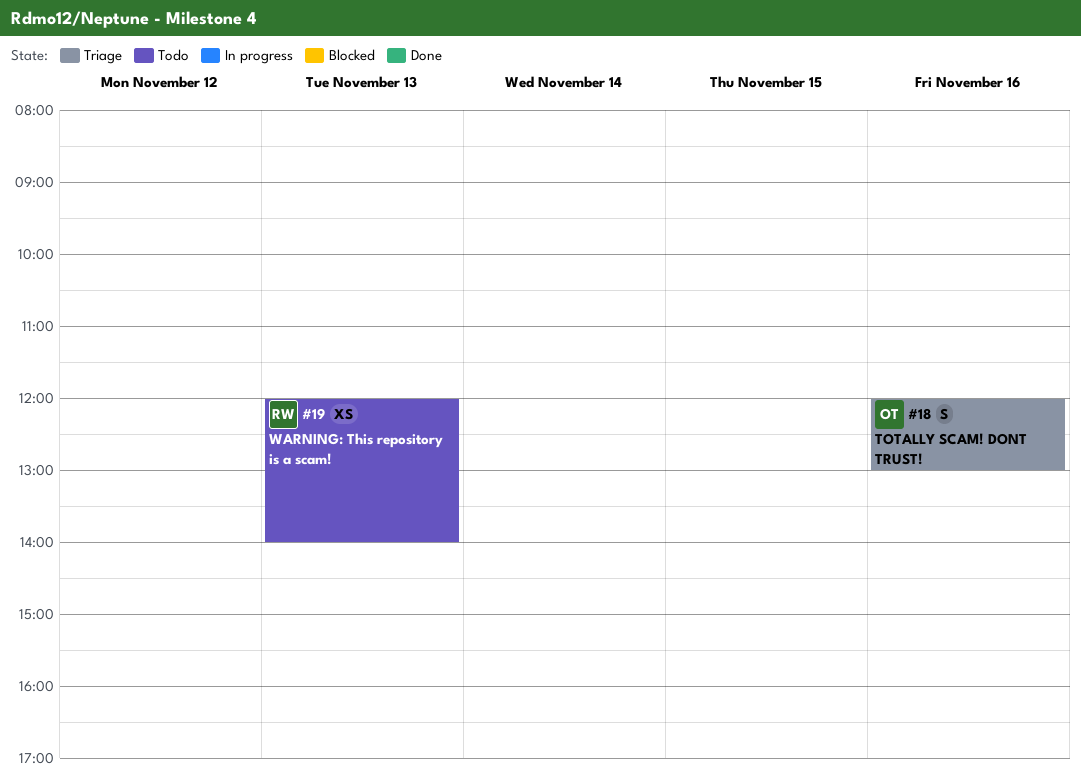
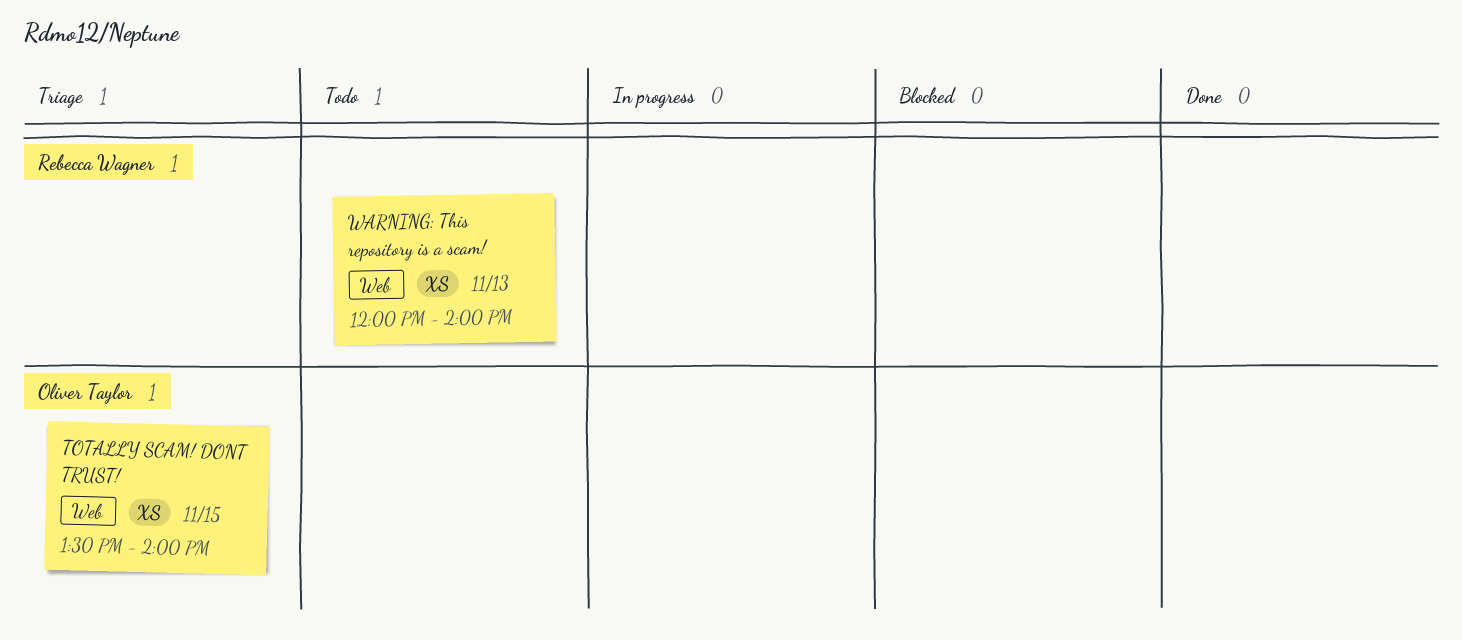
TOTALLY SCAM! DONT TRUST!, estimate: S -> XS
TOTALLY SCAM! DONT TRUST!, day: Nov 16 -> Nov 15
TOTALLY SCAM! DONT TRUST!, begins: 12:00 -> 13:30
TOTALLY SCAM! DONT TRUST!, ends: 13:00 -> 14:00

